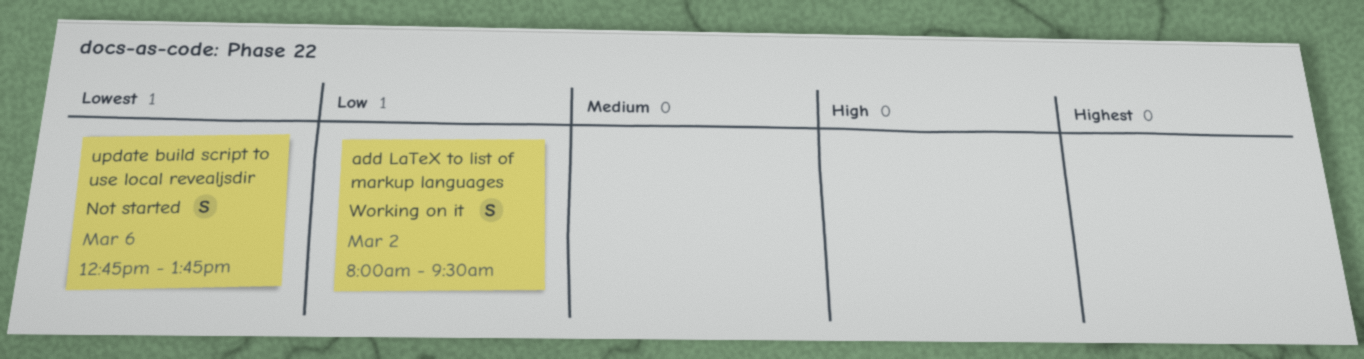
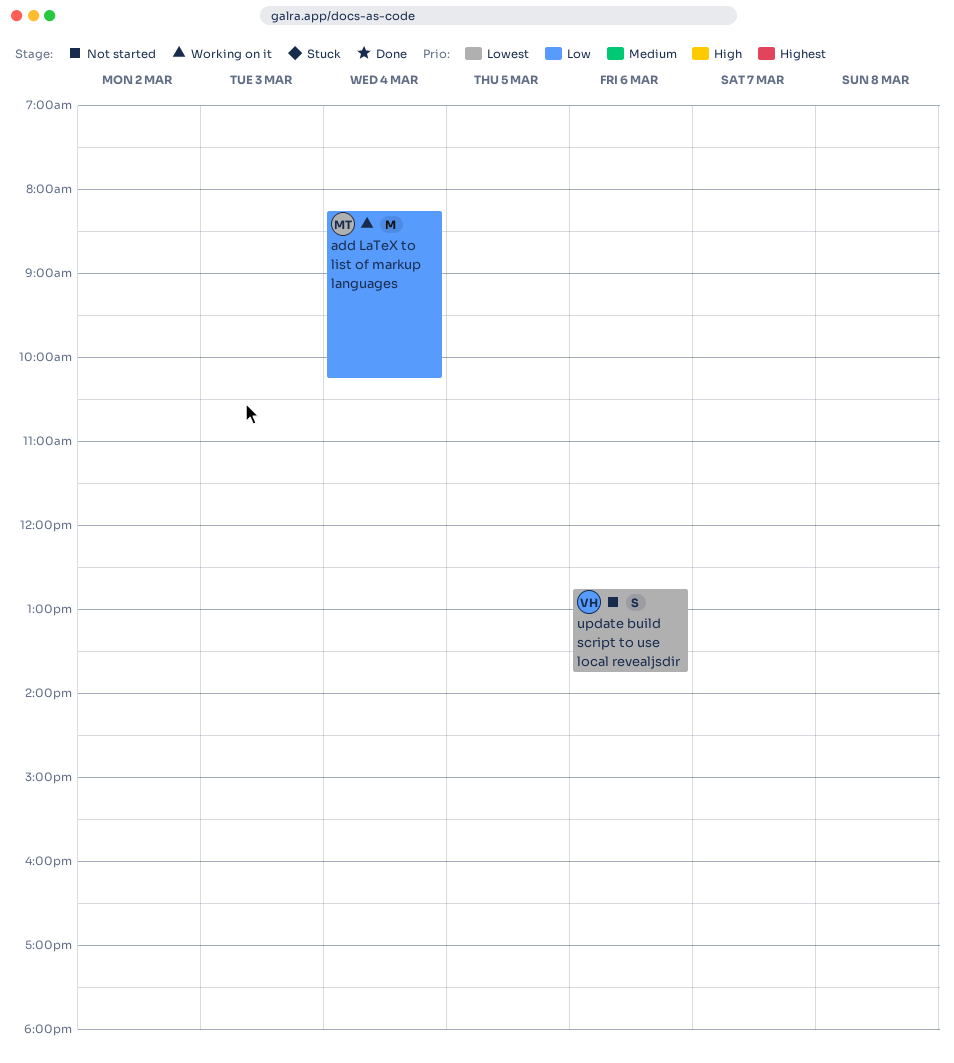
add LaTeX to list of markup languages, estimate: S -> M
add LaTeX to list of markup languages, day: Mar 2 -> Mar 4
add LaTeX to list of markup languages, begins: 08:00 -> 08:15
add LaTeX to list of markup languages, ends: 09:30 -> 10:15

